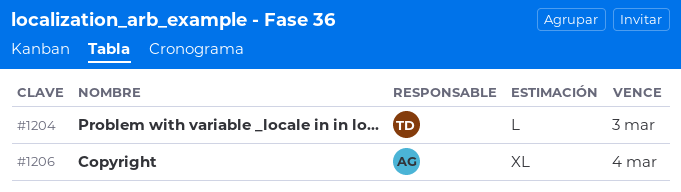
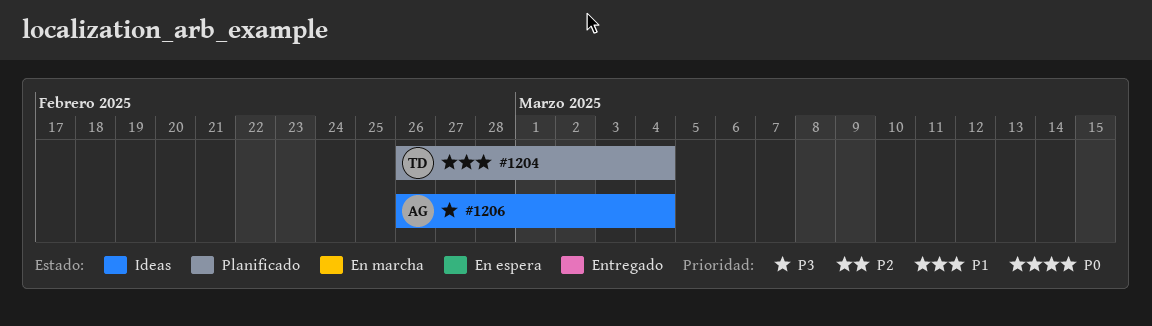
#1204, due: Mar 3 -> Mar 4

